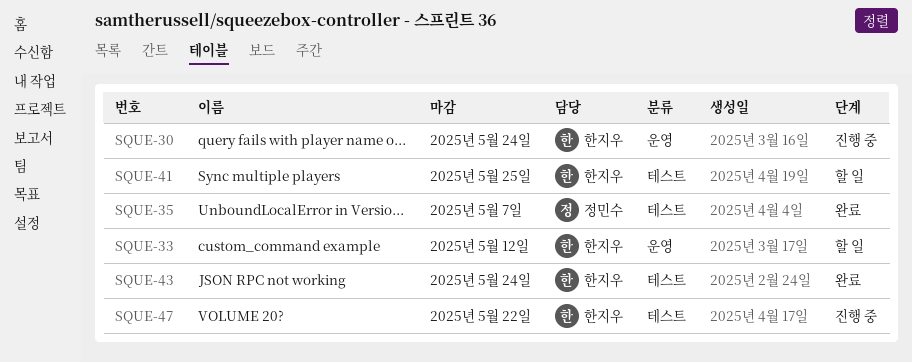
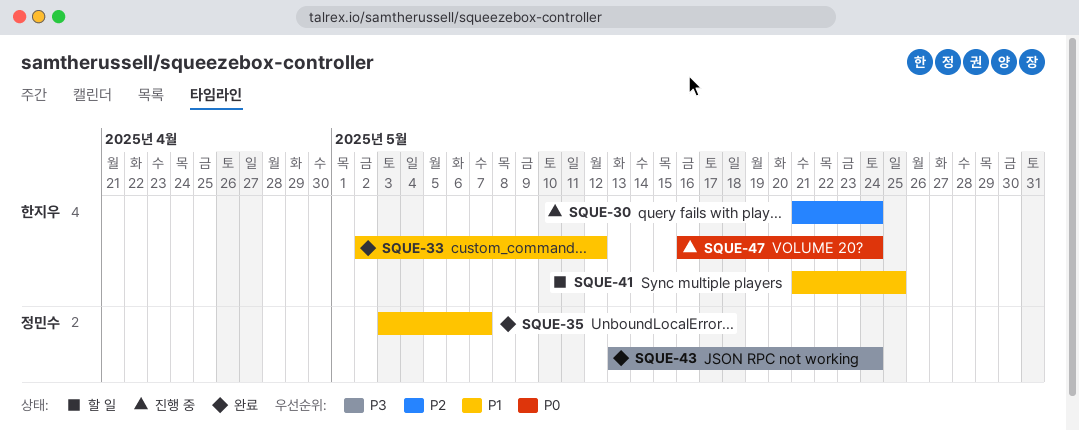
SQUE-33, status: 할 일 -> 완료
SQUE-43, owner: 한지우 -> 정민수
SQUE-47, due: May 22 -> May 24

